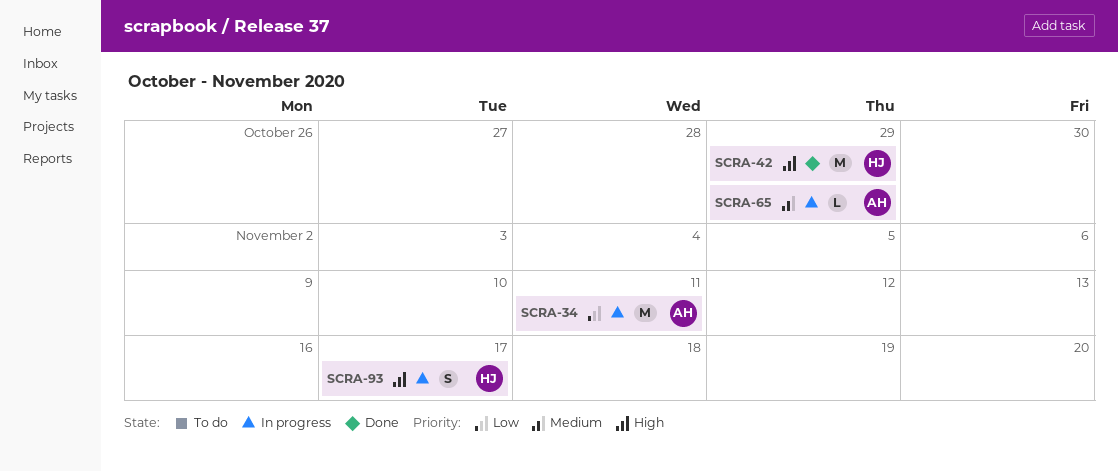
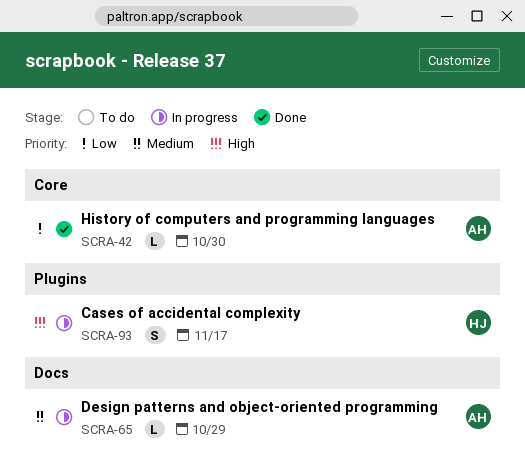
SCRA-34: present -> none
SCRA-42, owner: HJ -> AH
SCRA-42, priority: High -> Low
SCRA-42, estimate: M -> L
SCRA-42, due: Oct 29 -> Oct 30

